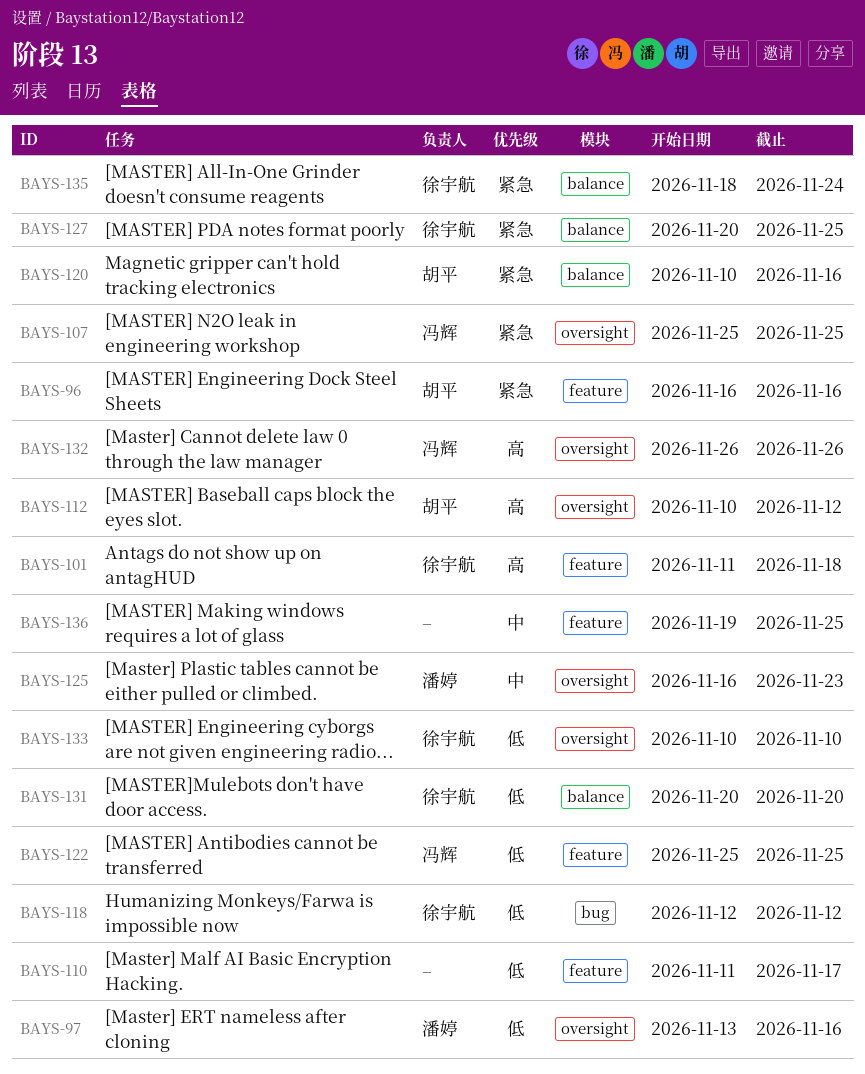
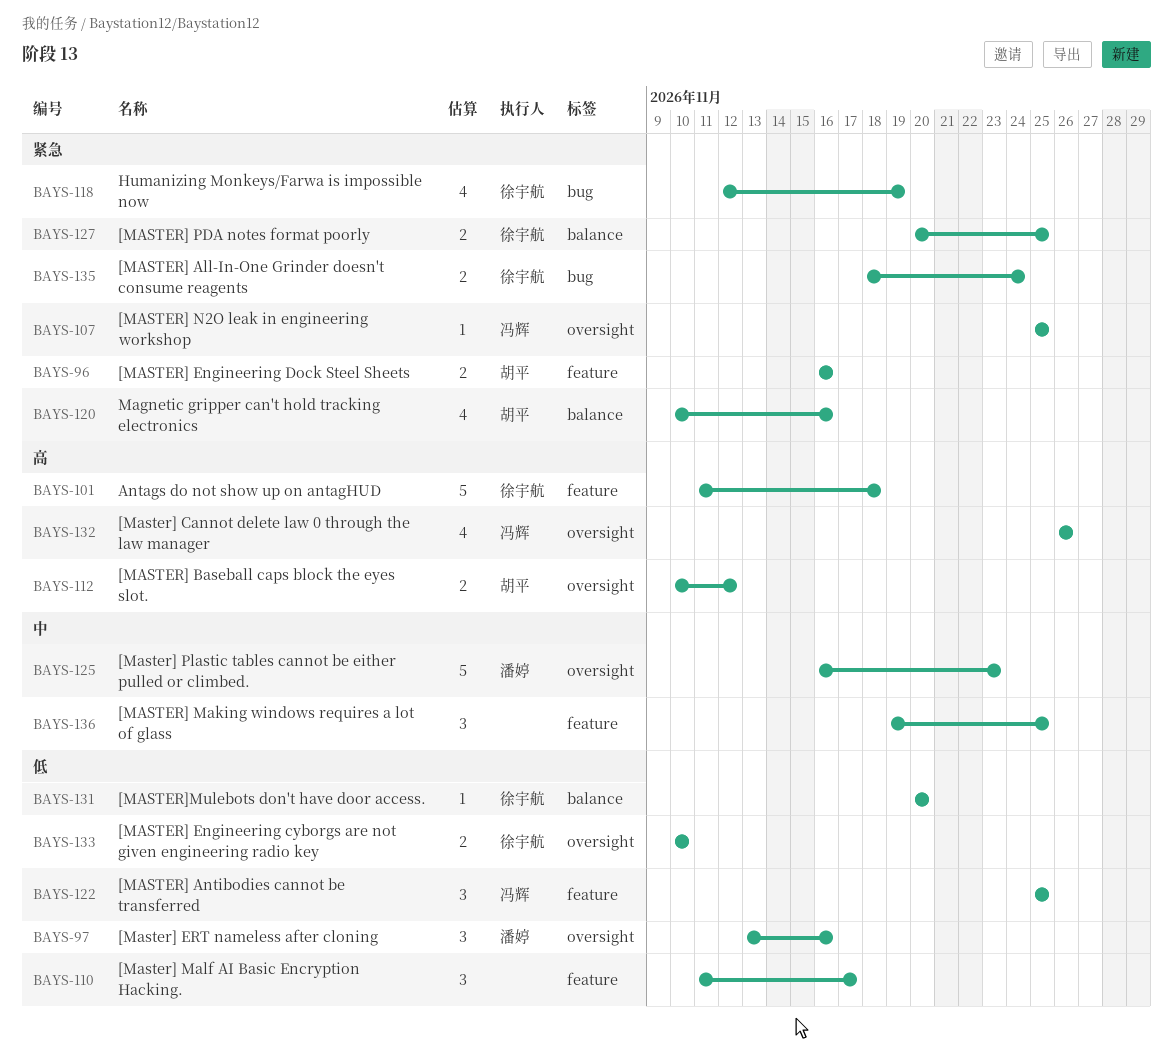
BAYS-118, priority: 低 -> 紧急
BAYS-118, due: Nov 12 -> Nov 19
BAYS-135, label: balance -> bug

